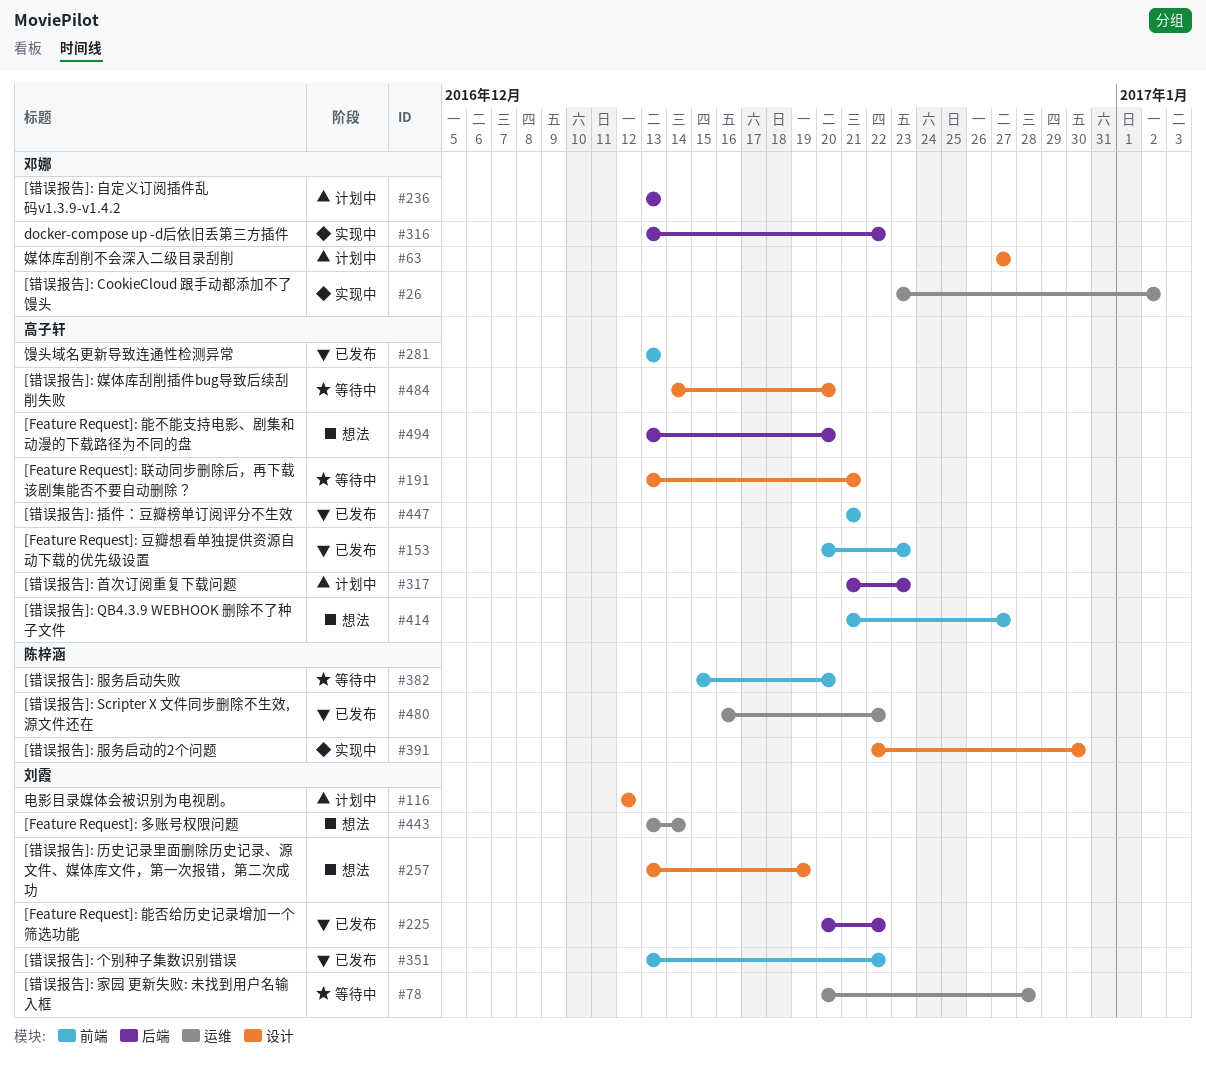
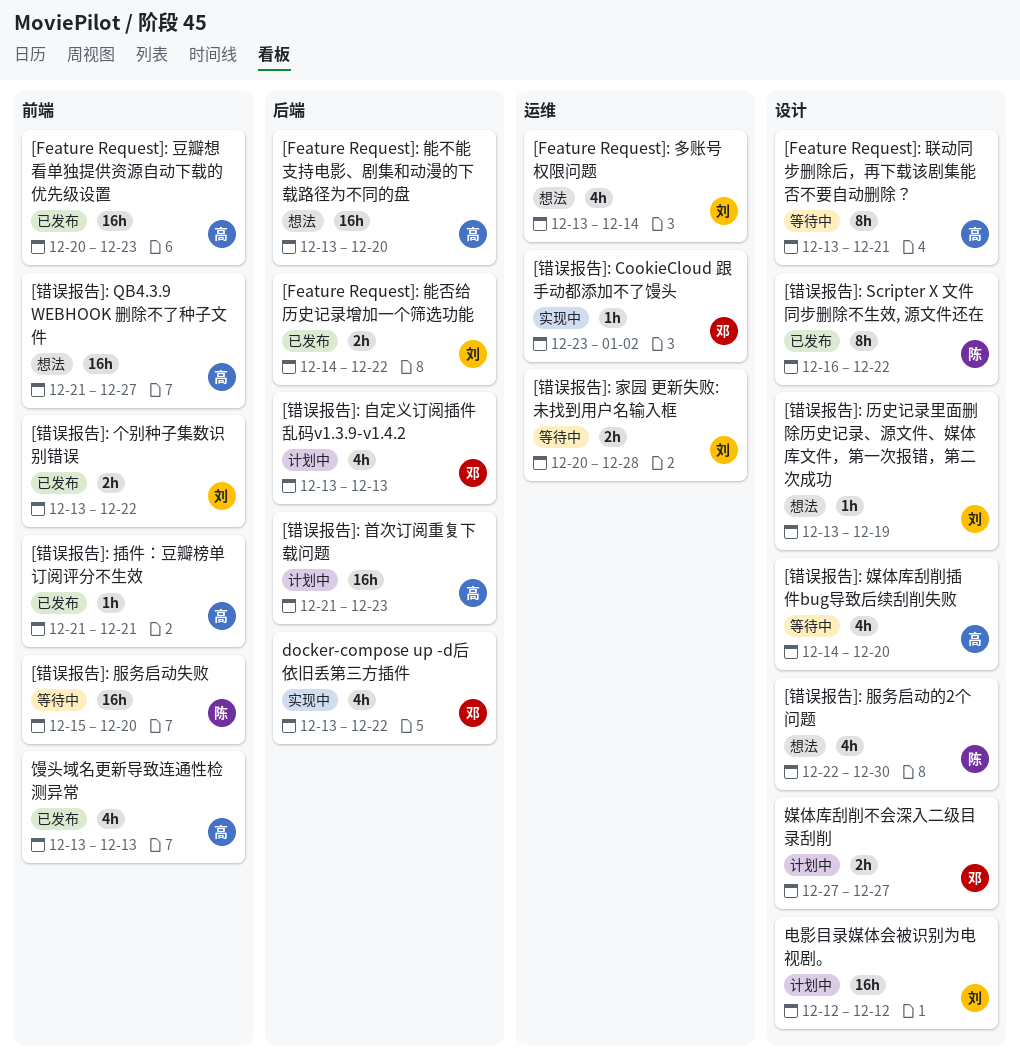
[Feature Request]: 能否给历史记录增加一个筛选功能, start: Dec 20 -> Dec 14
[错误报告]: Scripter X 文件同步删除不生效, 源文件还在, label: 运维 -> 设计
[错误报告]: 服务启动的2个问题, status: 实现中 -> 想法

